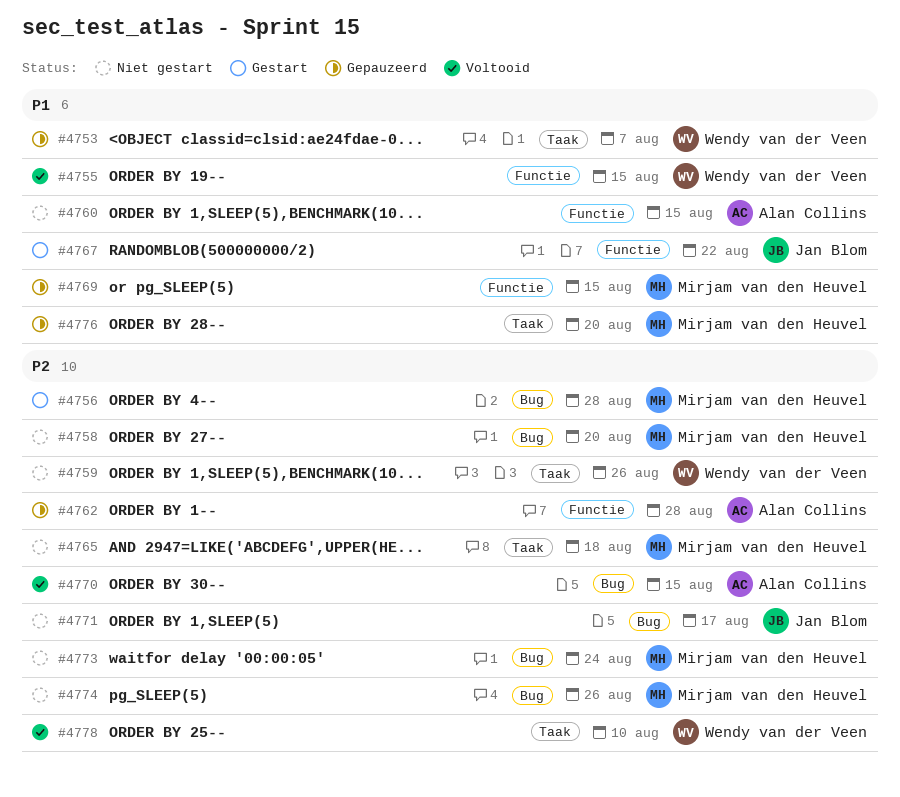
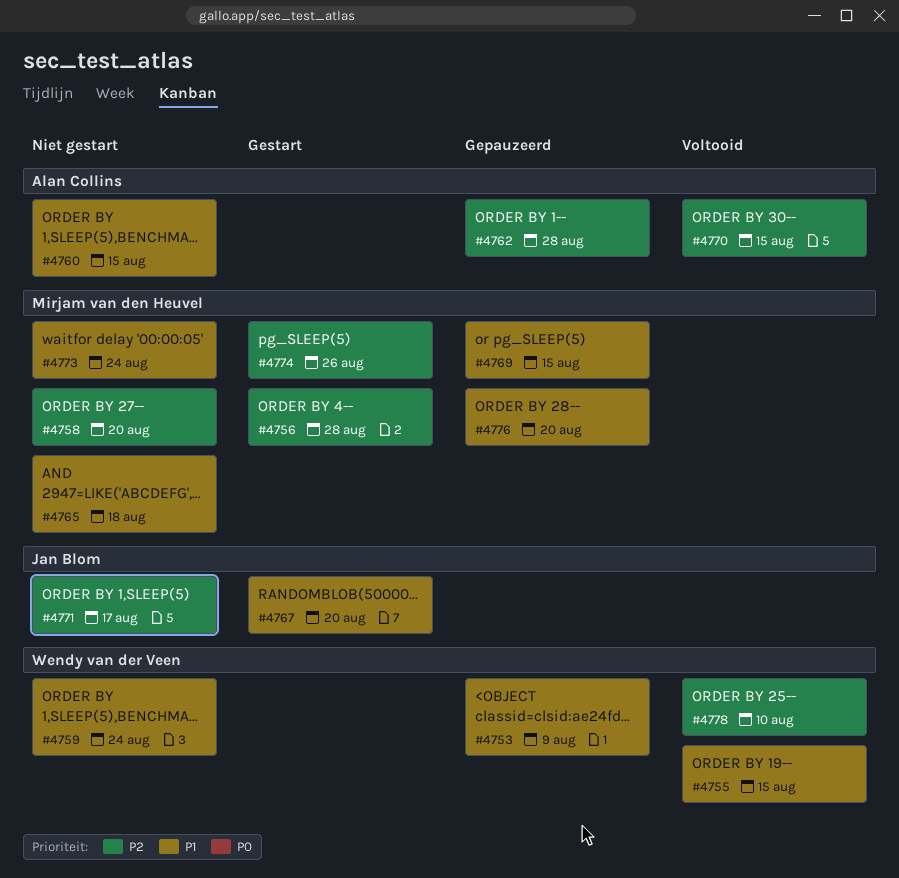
#4753, due: Aug 7 -> Aug 9
#4759, priority: P2 -> P1
#4759, due: Aug 26 -> Aug 24
#4765, priority: P2 -> P1
#4767, due: Aug 22 -> Aug 20
#4773, priority: P2 -> P1
#4774, status: Niet gestart -> Gestart

